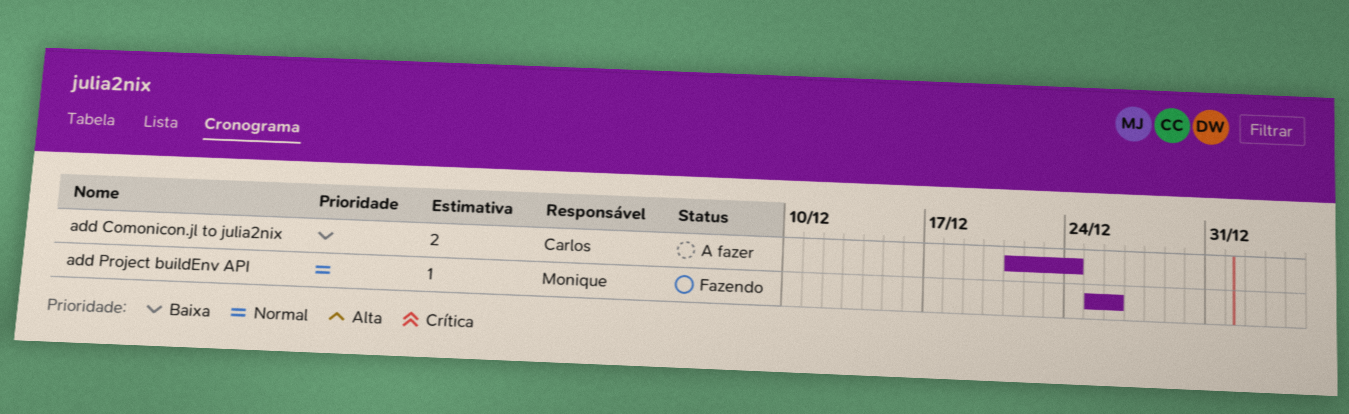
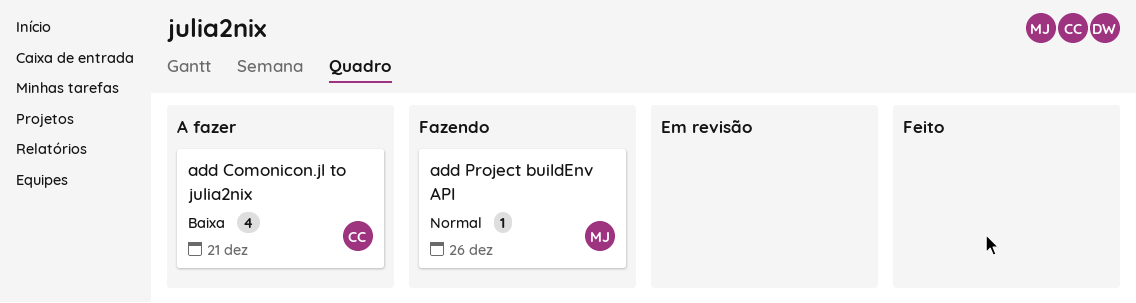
add Comonicon.jl to julia2nix, estimate: 2 -> 4
add Comonicon.jl to julia2nix, due: Dec 24 -> Dec 21

